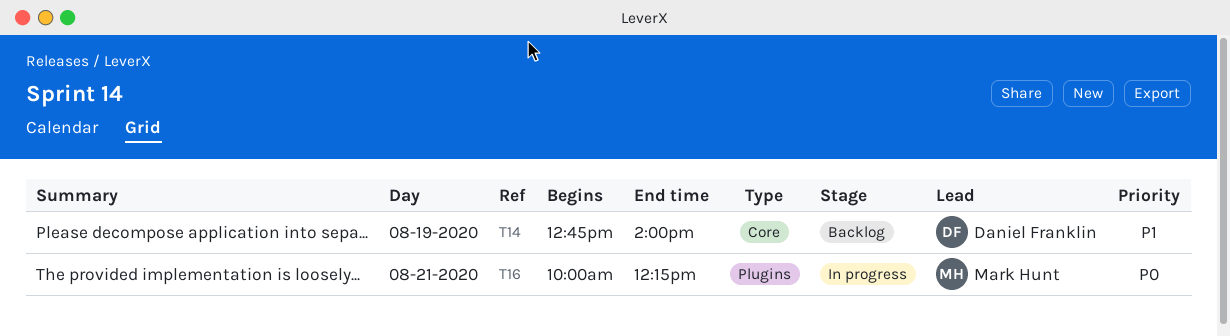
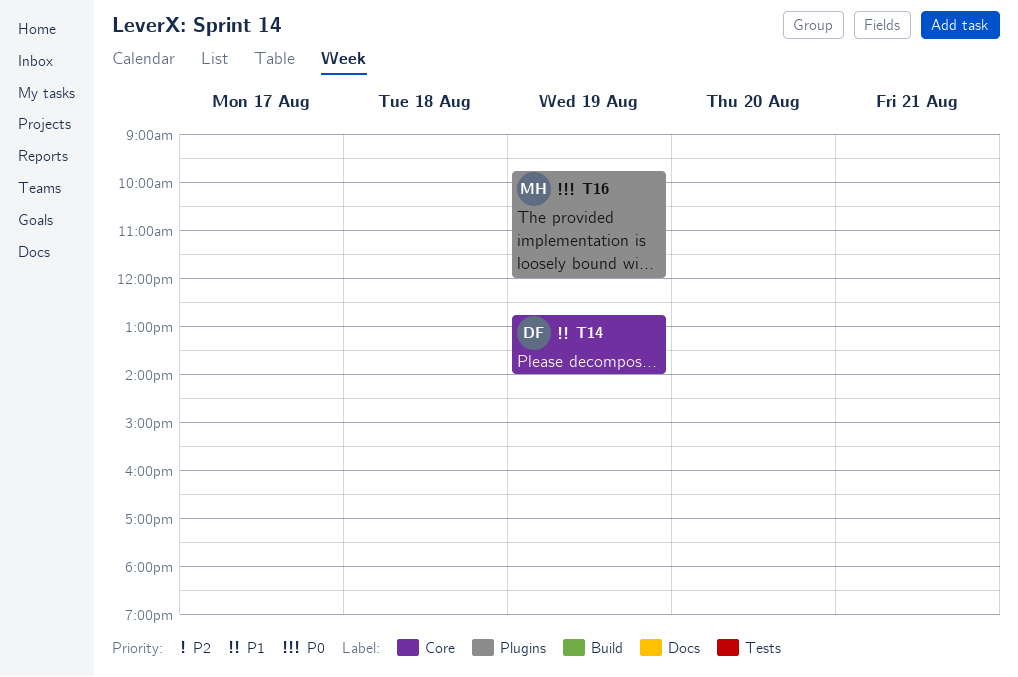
T16, day: Aug 21 -> Aug 19
T16, begins: 10:00 -> 09:45
T16, ends: 12:15 -> 12:00

